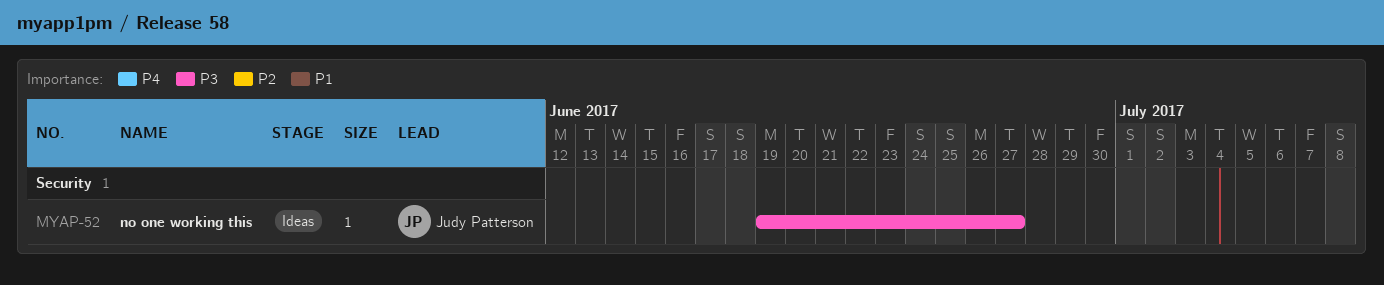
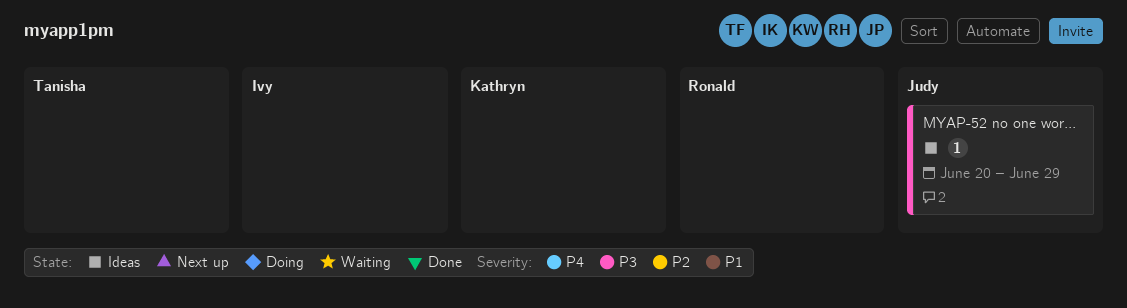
MYAP-52, start: Jun 19 -> Jun 20
MYAP-52, due: Jun 27 -> Jun 29

